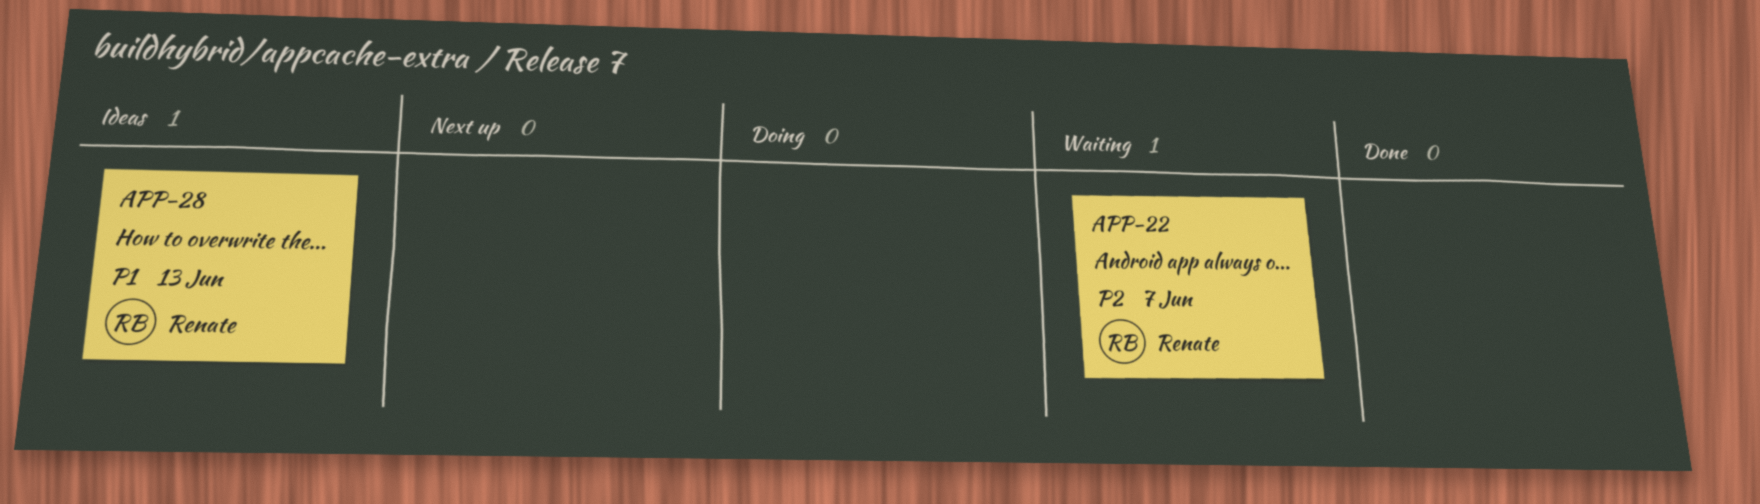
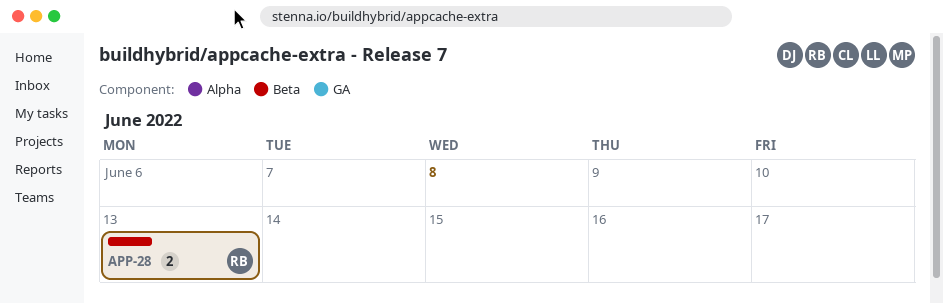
APP-22: present -> none

